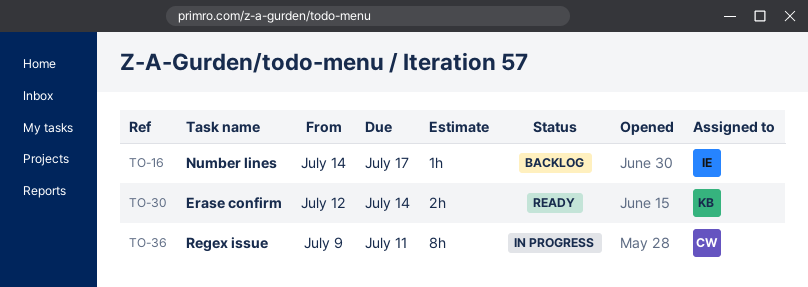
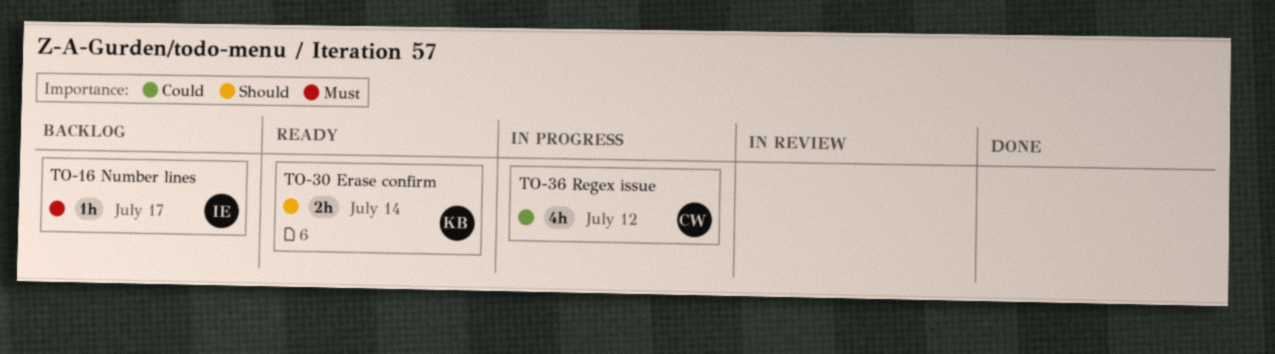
TO-36, estimate: 8h -> 4h
TO-36, due: Jul 11 -> Jul 12

